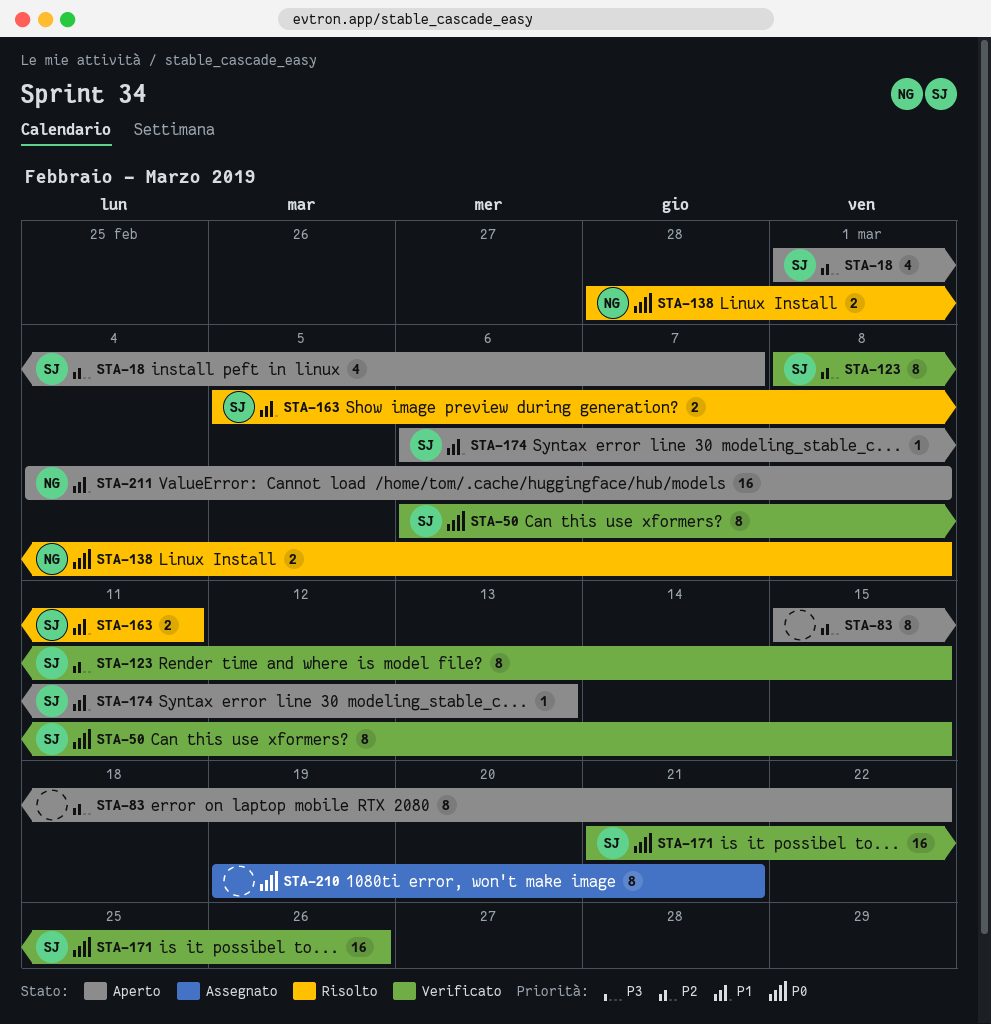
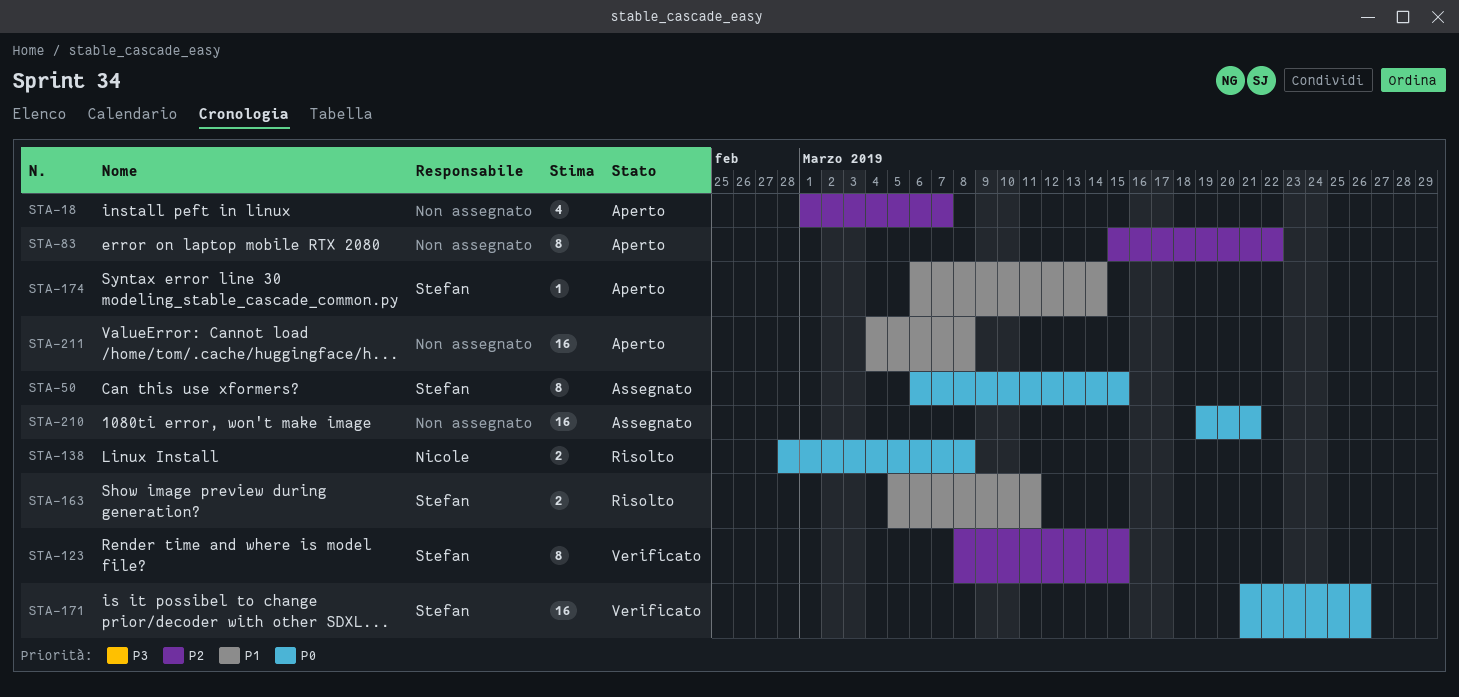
STA-18, owner: Stefan -> none
STA-50, status: Verificato -> Assegnato
STA-174, due: Mar 13 -> Mar 14
STA-210, estimate: 8 -> 16
STA-211, owner: Nicole -> none

